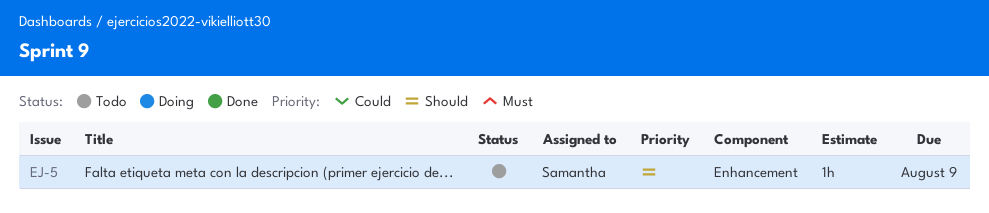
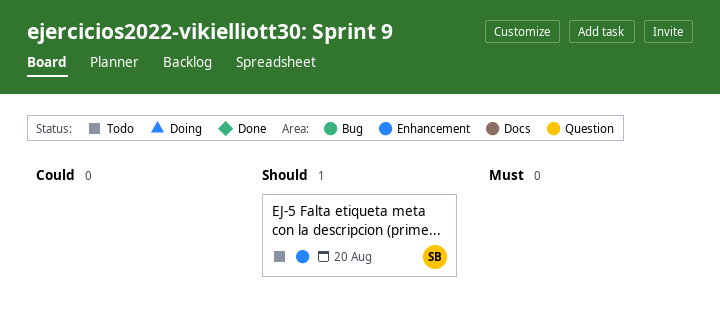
EJ-5, due: Aug 9 -> Aug 20

